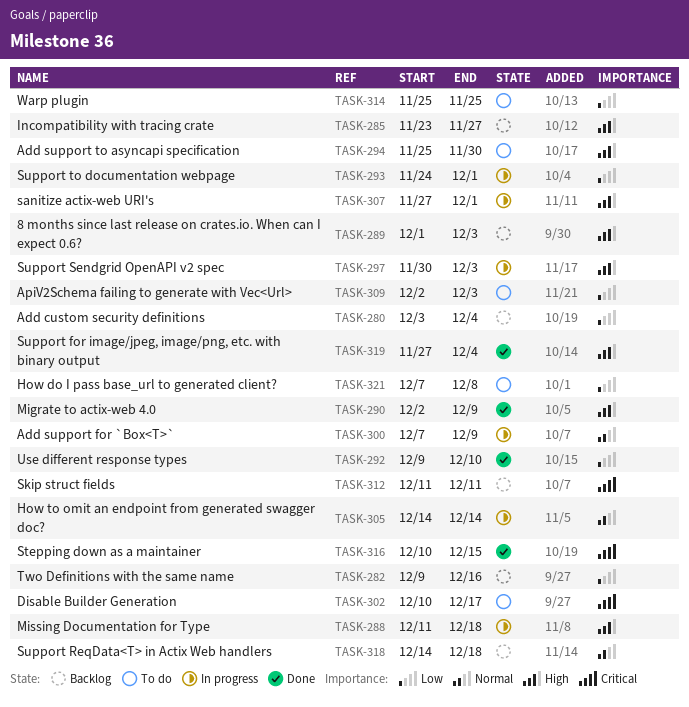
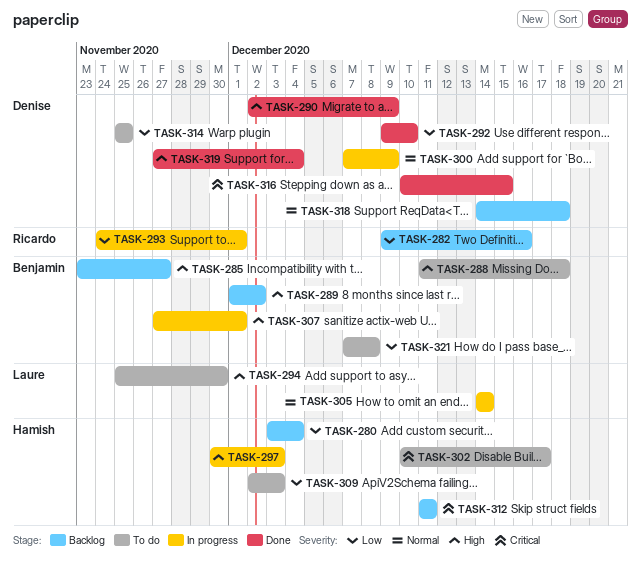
TASK-288, status: In progress -> To do
TASK-289, due: Dec 3 -> Dec 2

